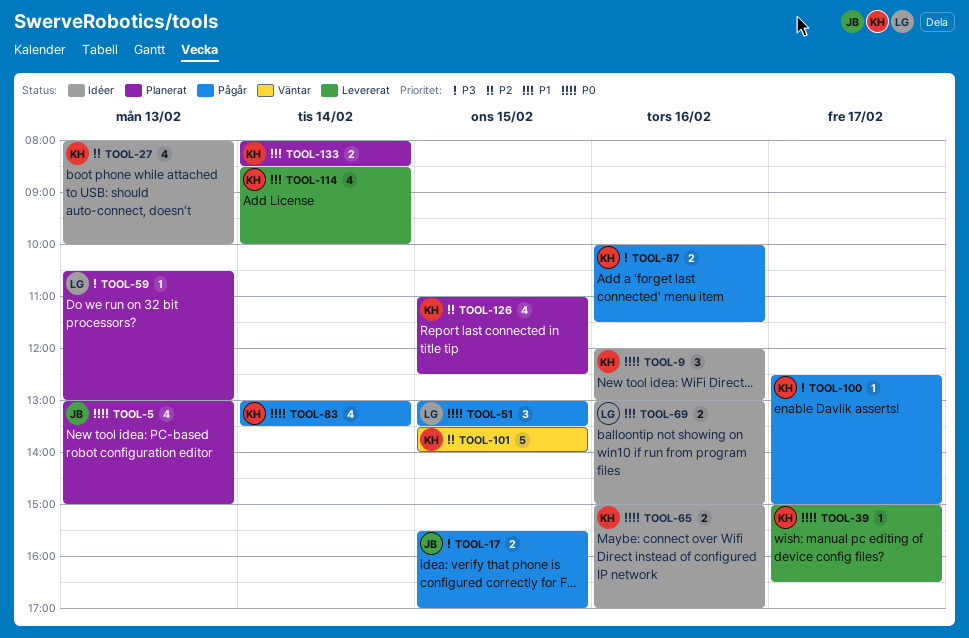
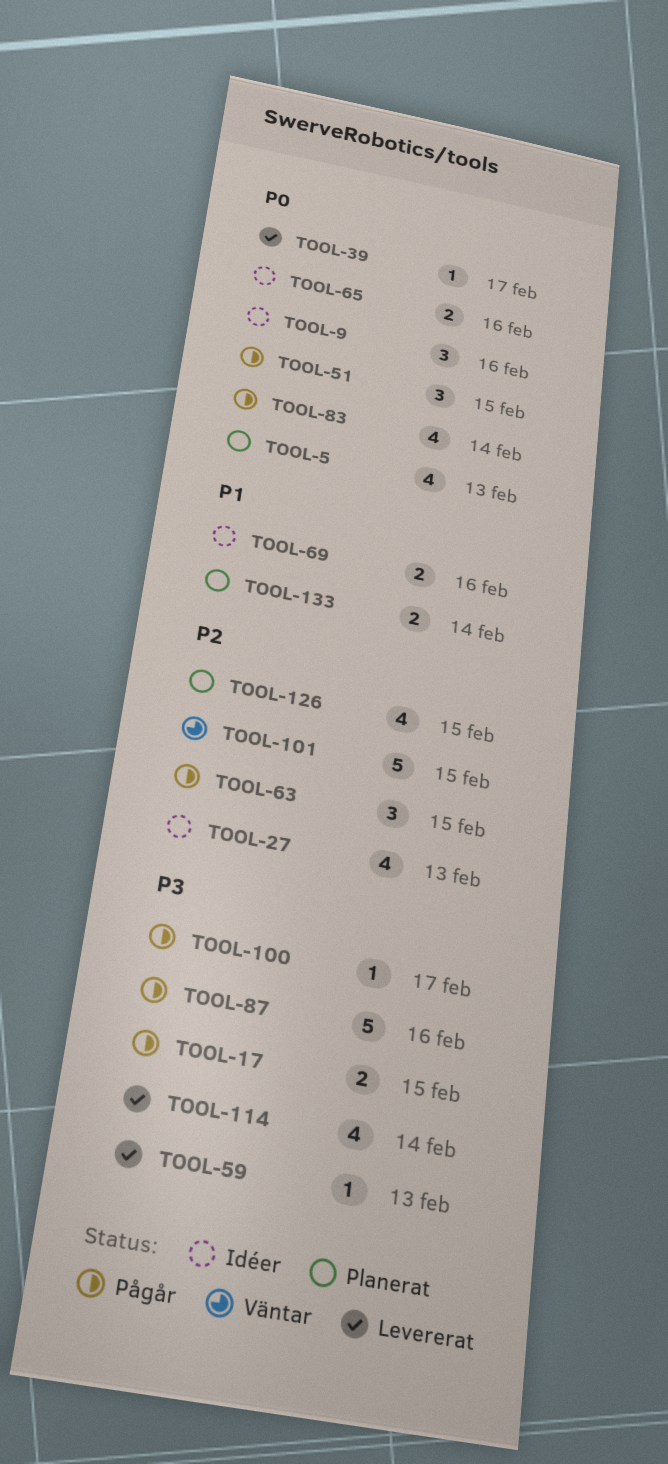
TOOL-59, status: Planerat -> Levererat
TOOL-63: none -> present
TOOL-87, estimate: 2 -> 5
TOOL-114, priority: P1 -> P3

